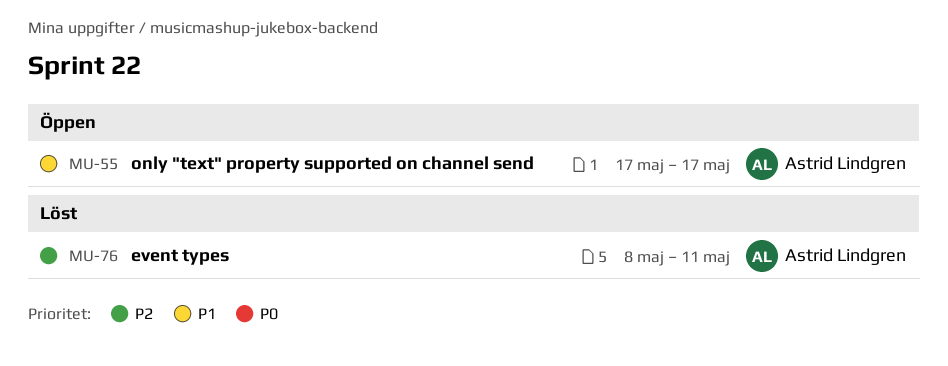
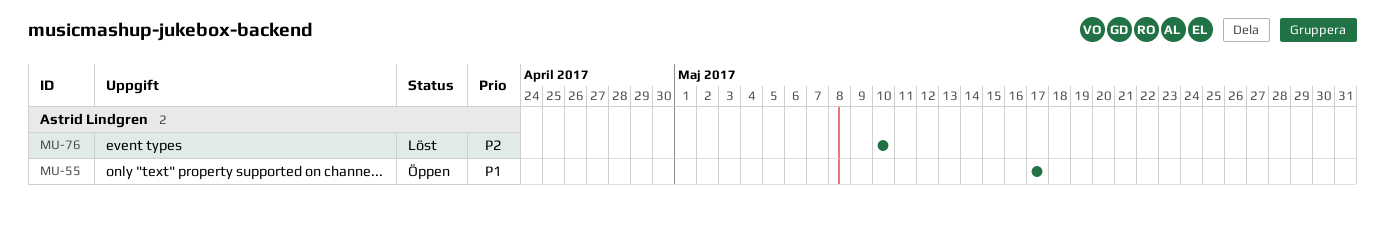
MU-76, start: May 8 -> May 10
MU-76, due: May 11 -> May 10

